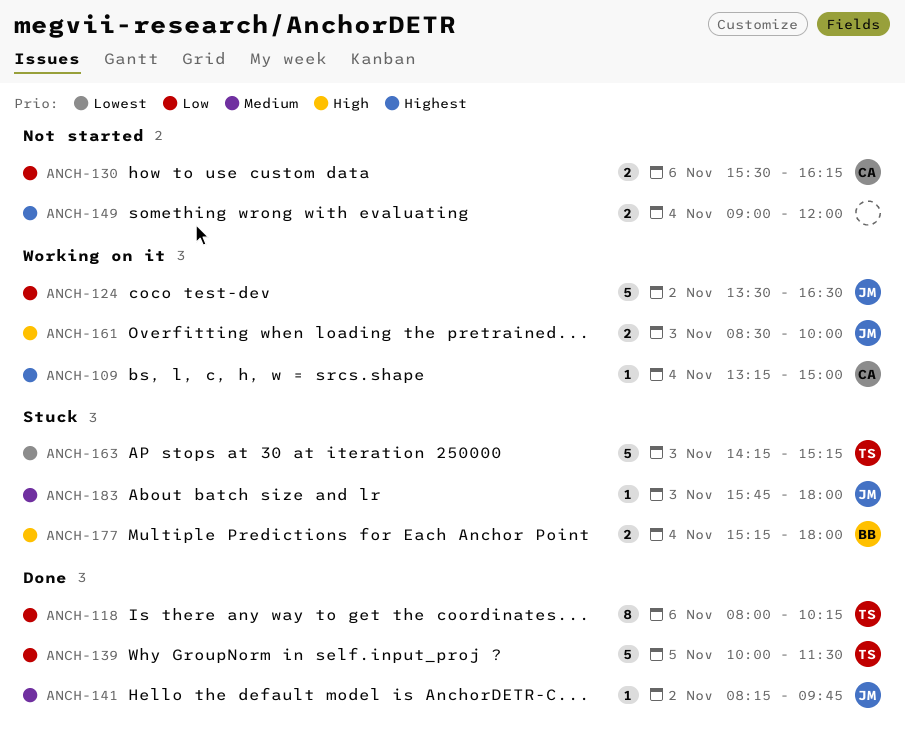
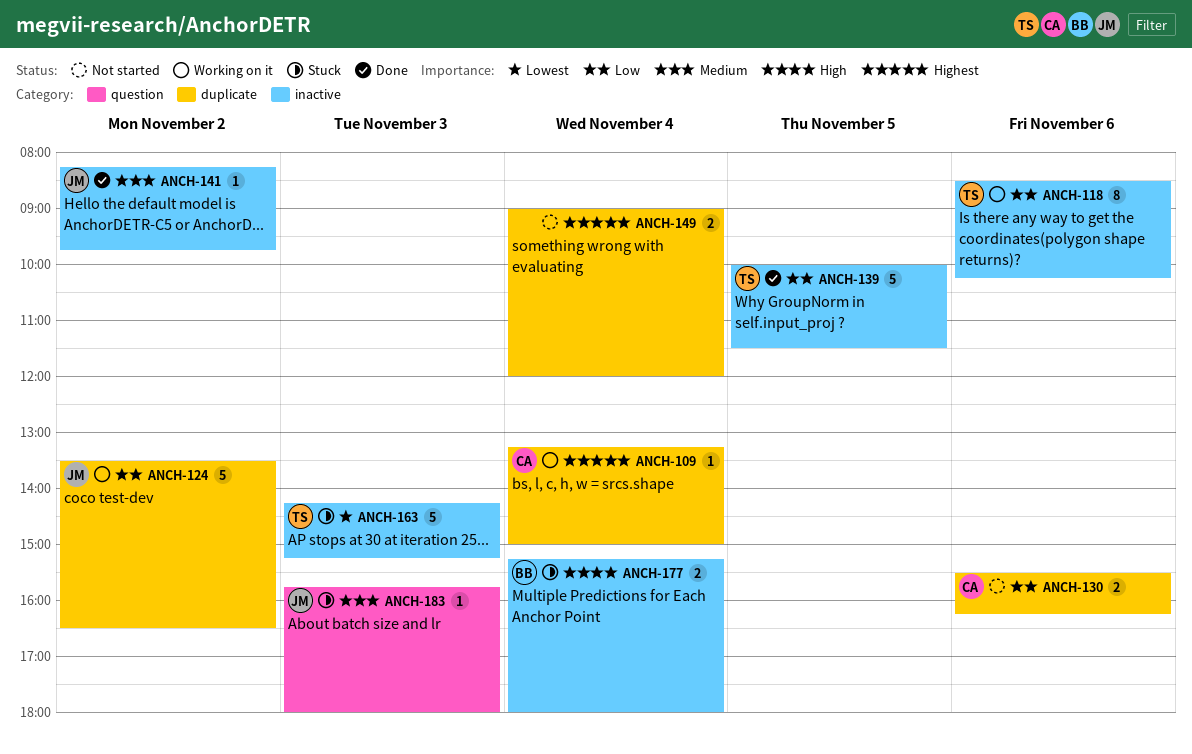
ANCH-118, status: Done -> Working on it
ANCH-118, begins: 08:00 -> 08:30
ANCH-161: present -> none

